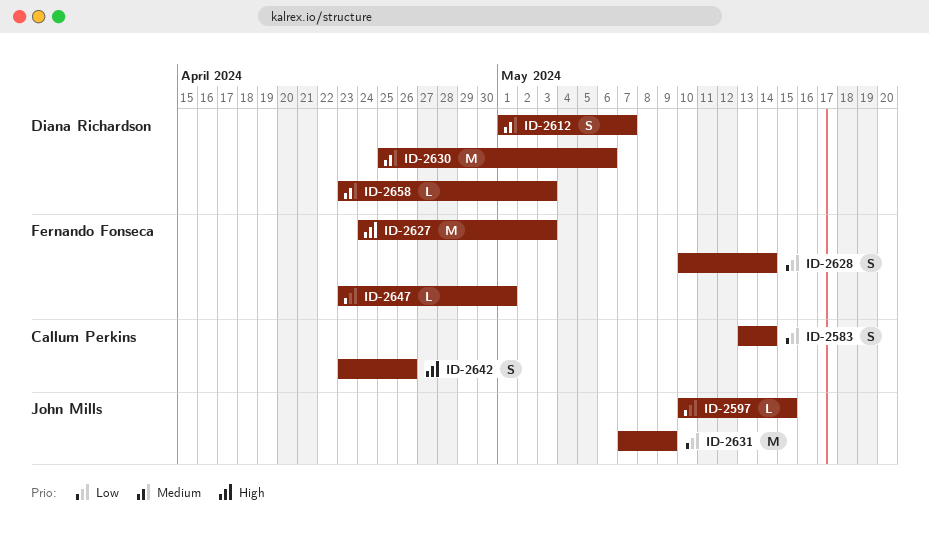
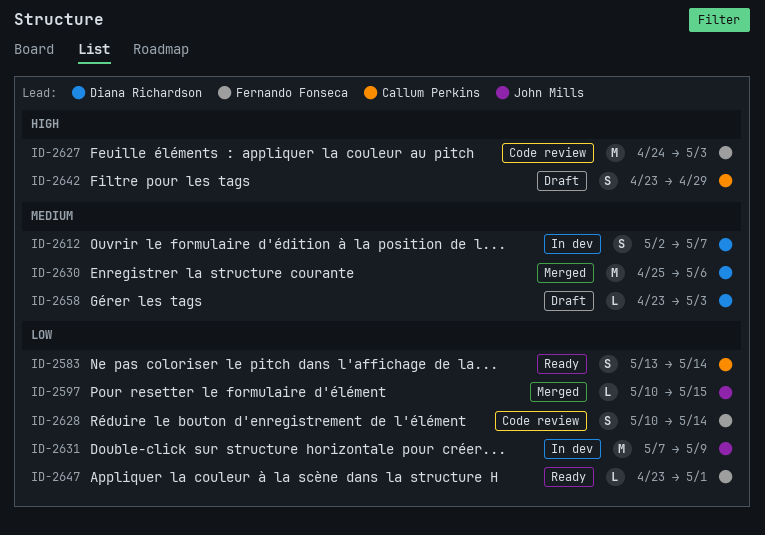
ID-2612, start: May 1 -> May 2
ID-2642, due: Apr 26 -> Apr 29

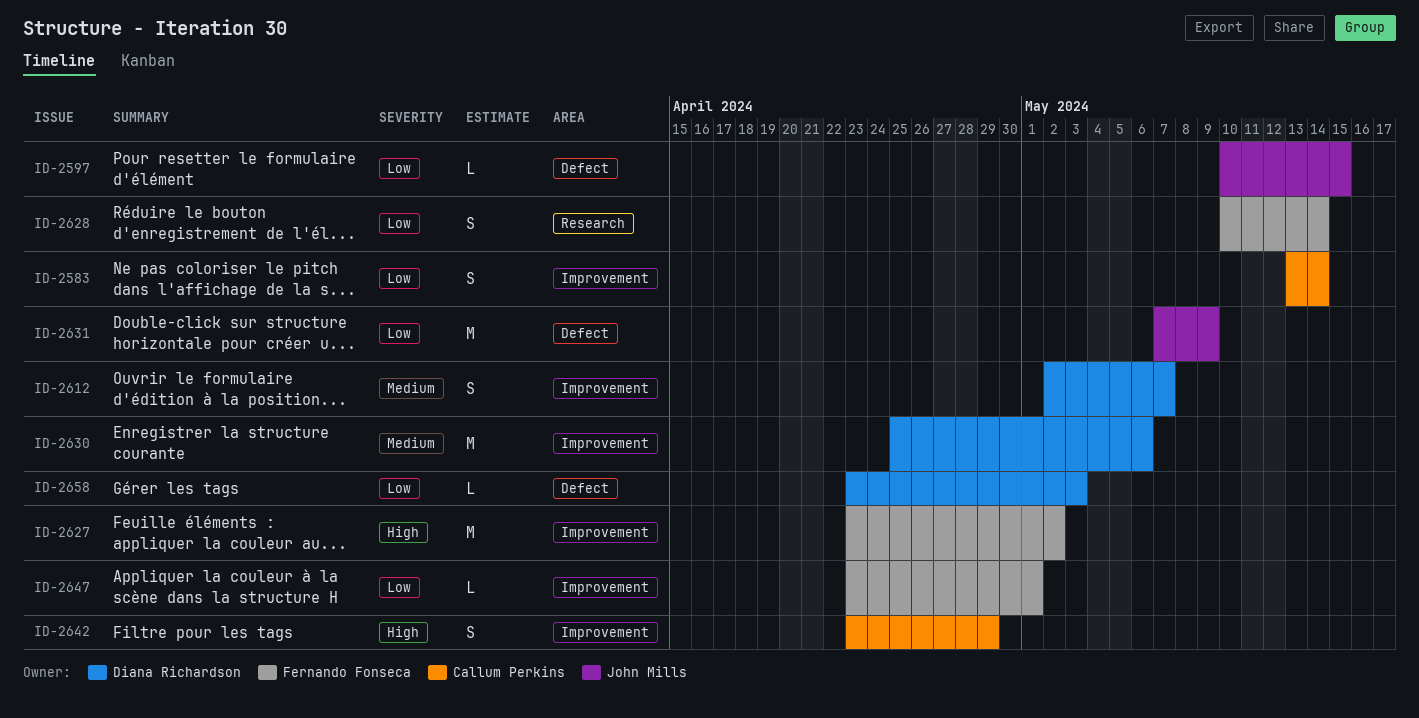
ID-2627, start: Apr 24 -> Apr 23
ID-2627, due: May 3 -> May 2
ID-2658, priority: Medium -> Low

